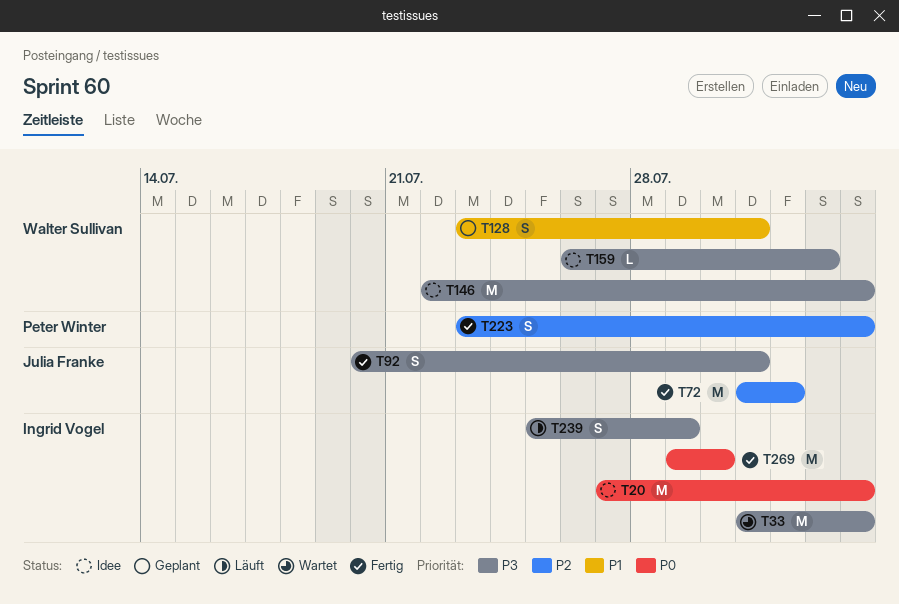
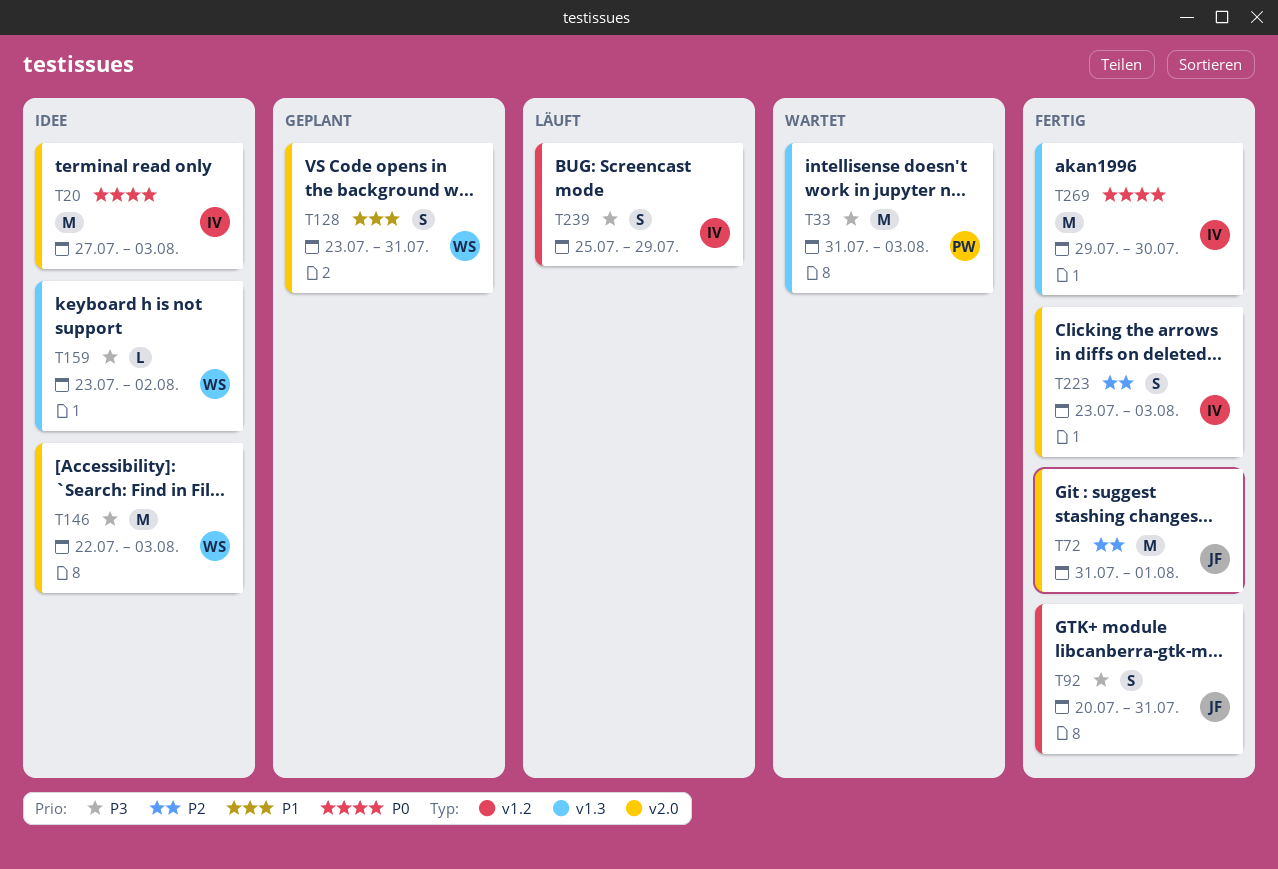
T33, owner: Ingrid Vogel -> Peter Winter
T159, start: Jul 26 -> Jul 23
T223, owner: Peter Winter -> Ingrid Vogel

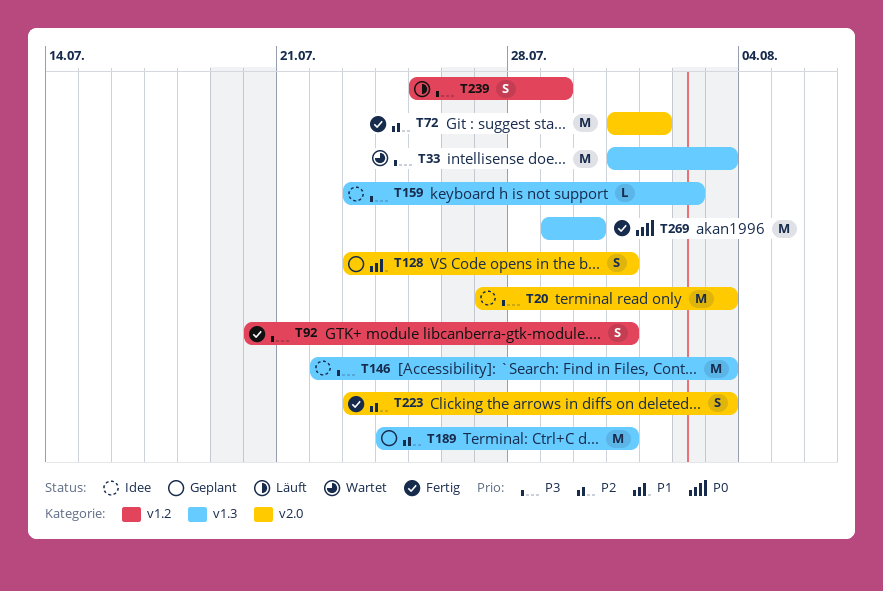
T20, priority: P0 -> P3
T146, label: v2.0 -> v1.3
T189: none -> present

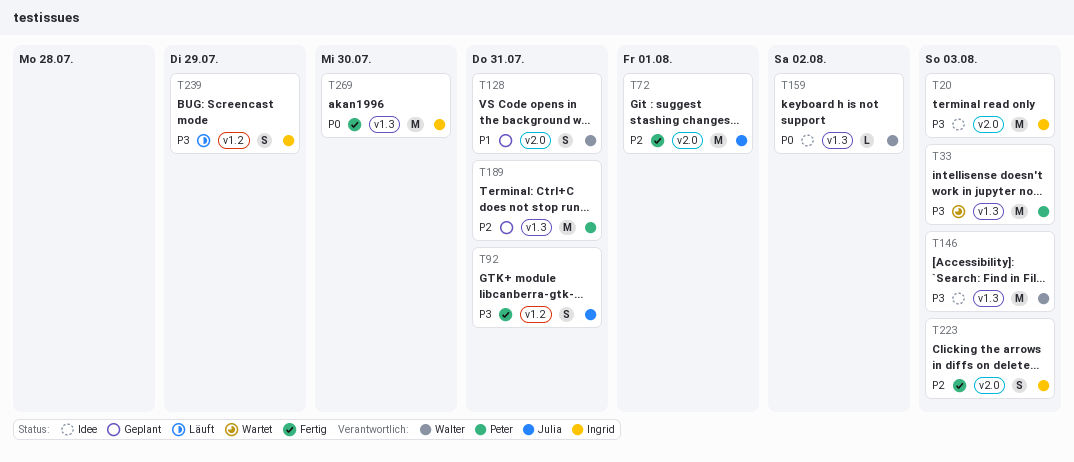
T159, priority: P3 -> P0

